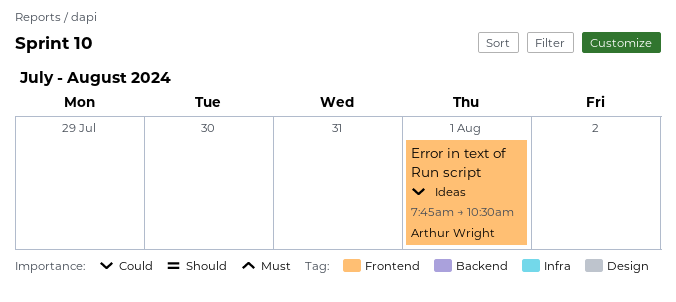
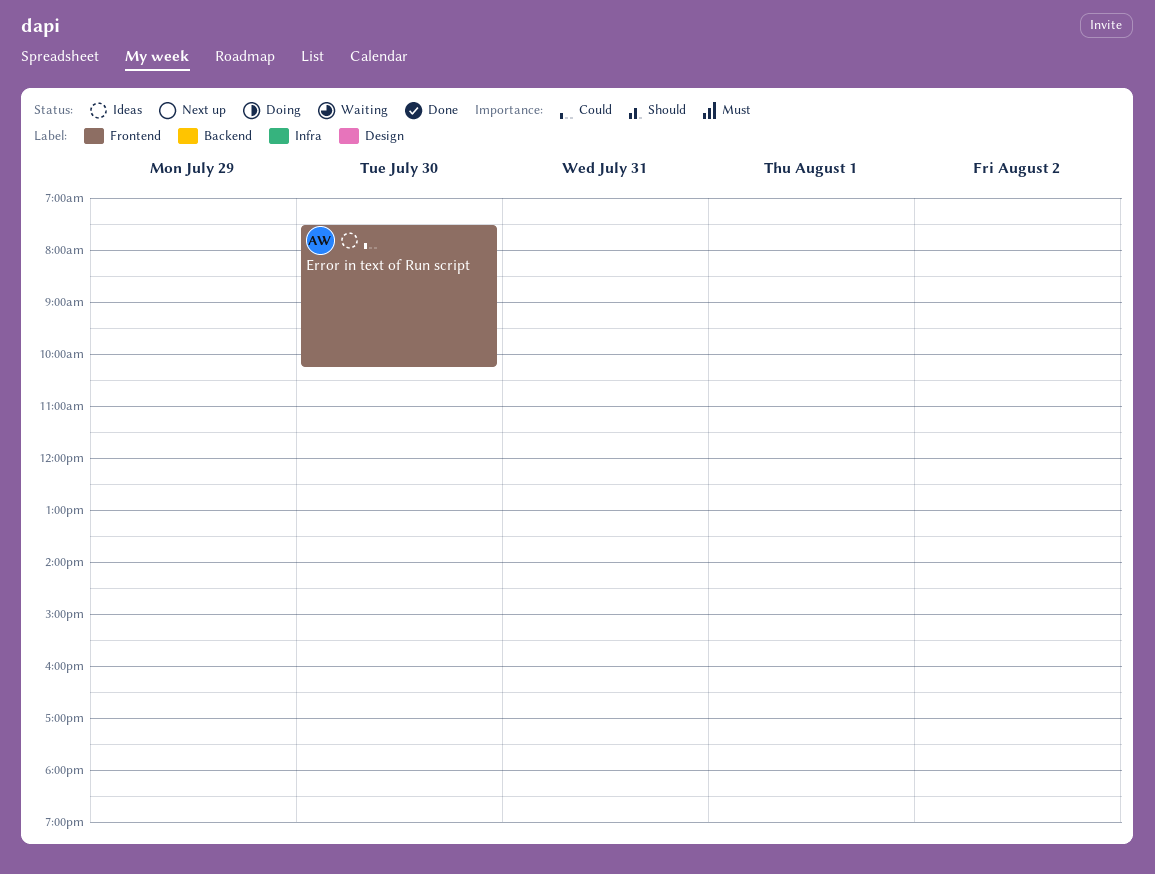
Error in text of Run script, day: Aug 1 -> Jul 30
Error in text of Run script, begins: 07:45 -> 07:30
Error in text of Run script, ends: 10:30 -> 10:15

